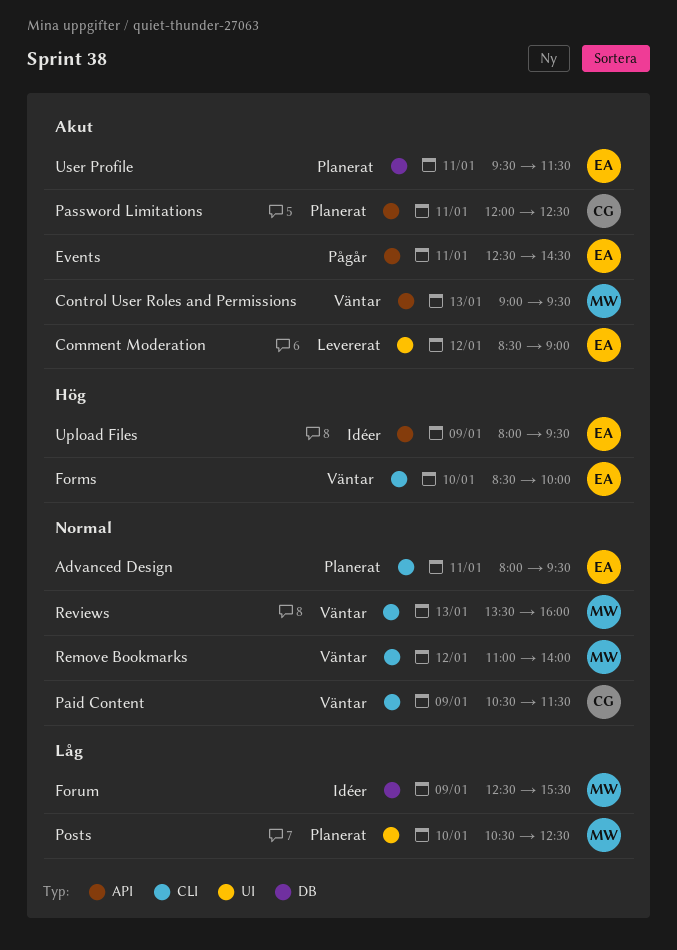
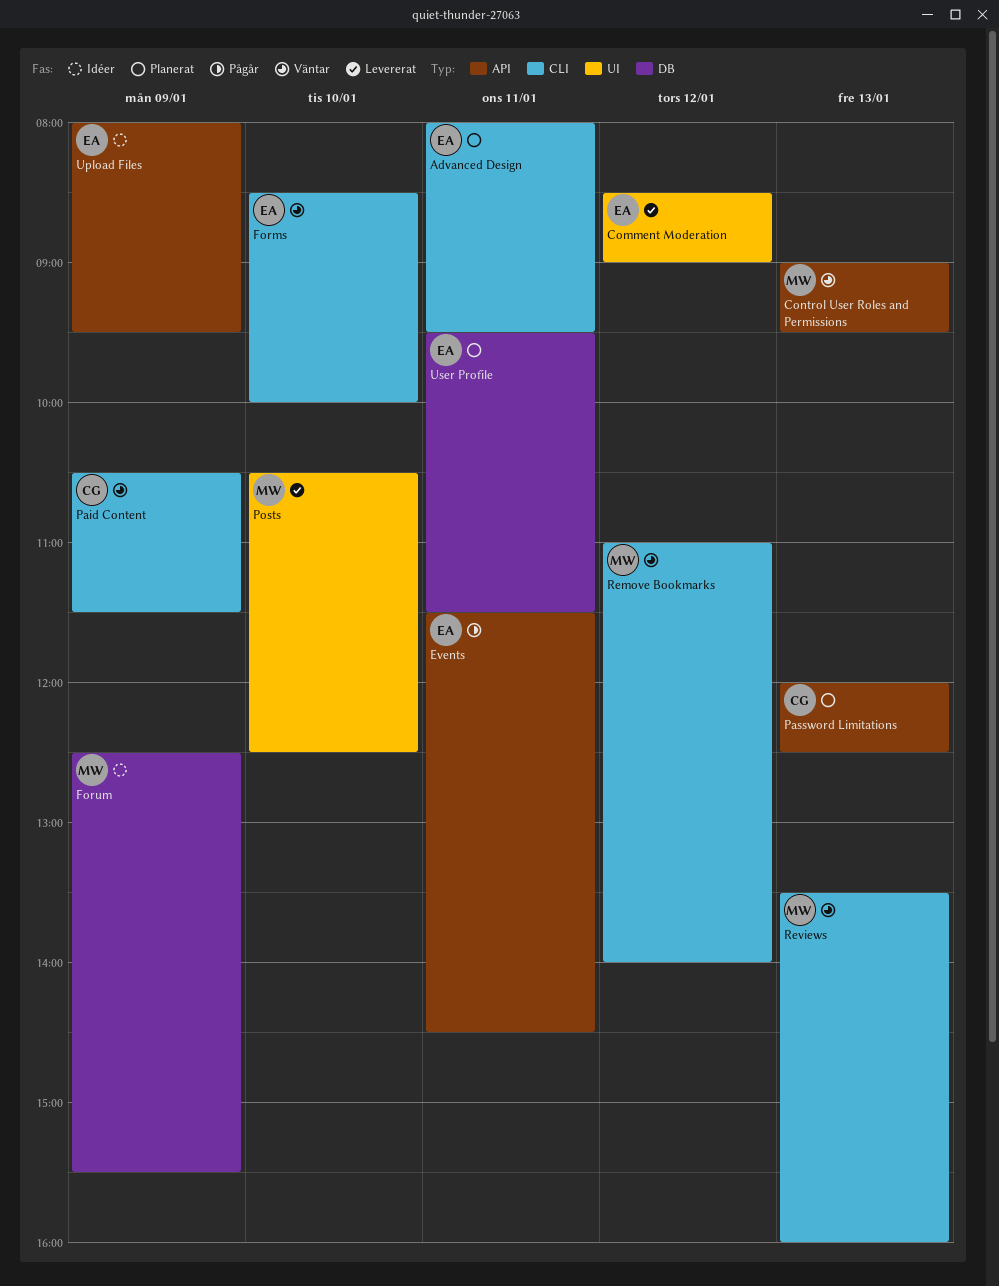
Events, begins: 12:30 -> 11:30
Password Limitations, day: Jan 11 -> Jan 13
Posts, status: Planerat -> Levererat

